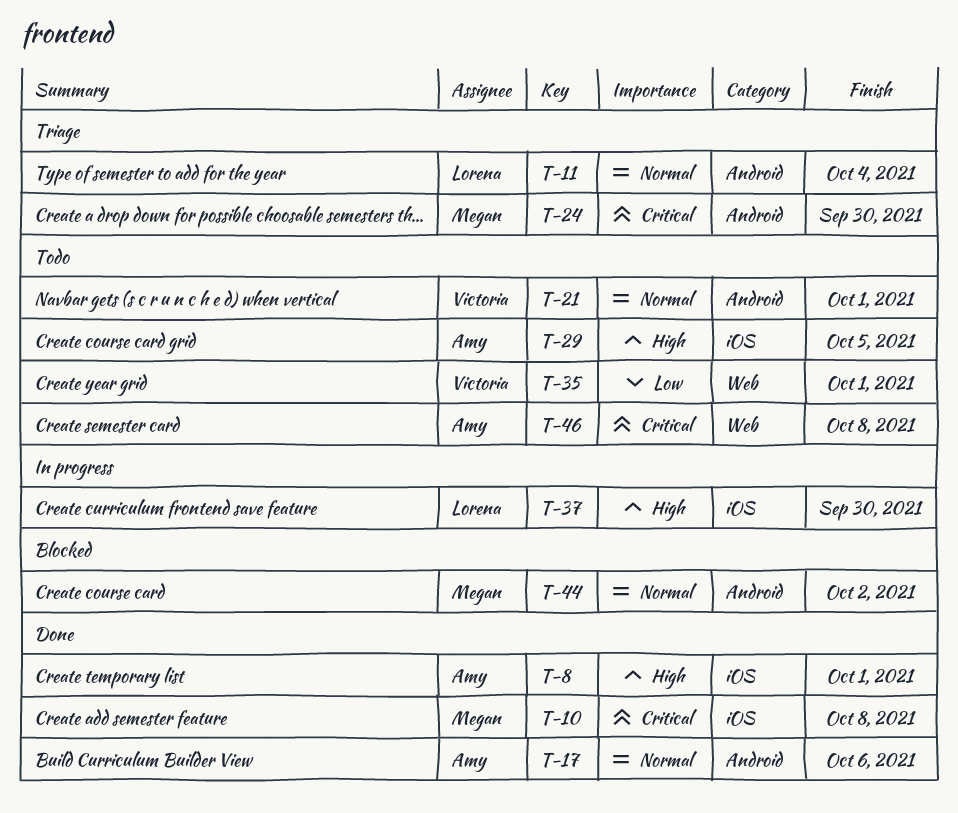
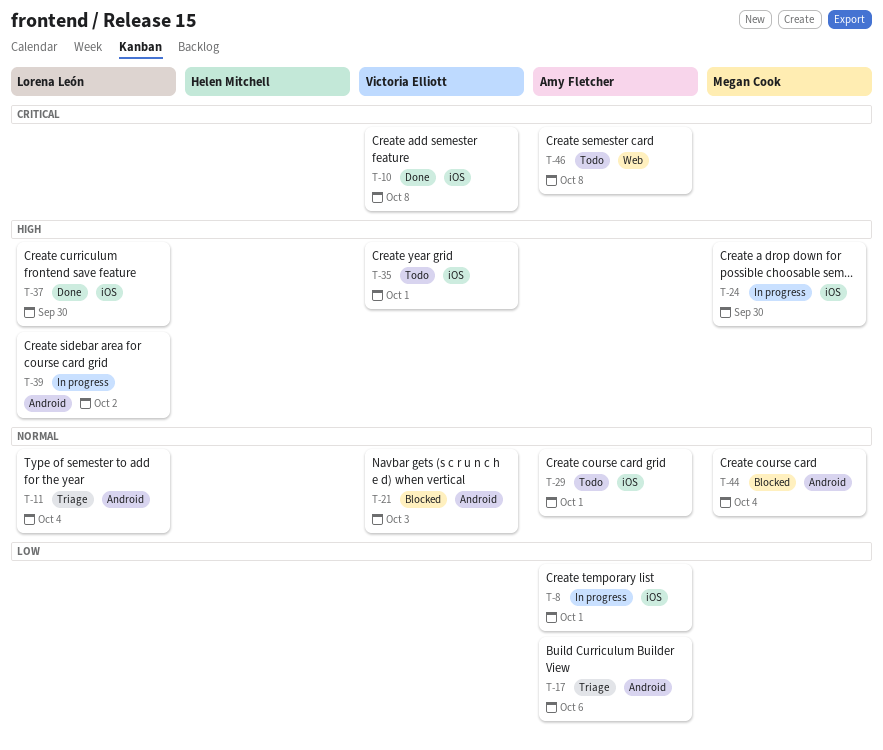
T-8, status: Done -> In progress
T-8, priority: High -> Low
T-10, owner: Megan Cook -> Victoria Elliott
T-17, status: Done -> Triage
T-17, priority: Normal -> Low
T-21, status: Todo -> Blocked
T-21, due: Oct 1 -> Oct 3
T-24, status: Triage -> In progress
T-24, priority: Critical -> High
T-24, label: Android -> iOS
T-29, priority: High -> Normal
T-29, due: Oct 5 -> Oct 1
T-35, priority: Low -> High
T-35, label: Web -> iOS
T-37, status: In progress -> Done
T-39: none -> present
T-44, due: Oct 2 -> Oct 4

